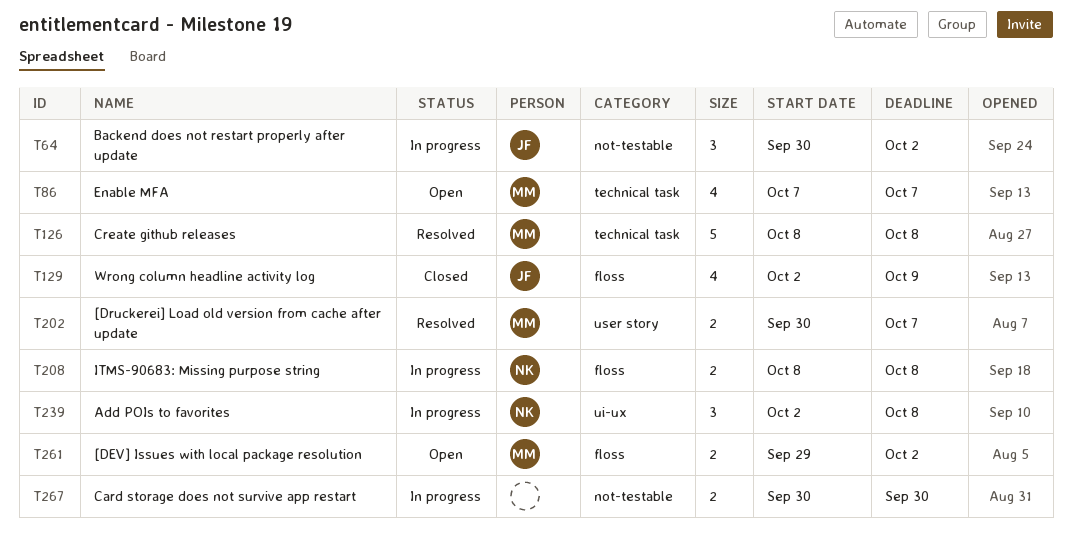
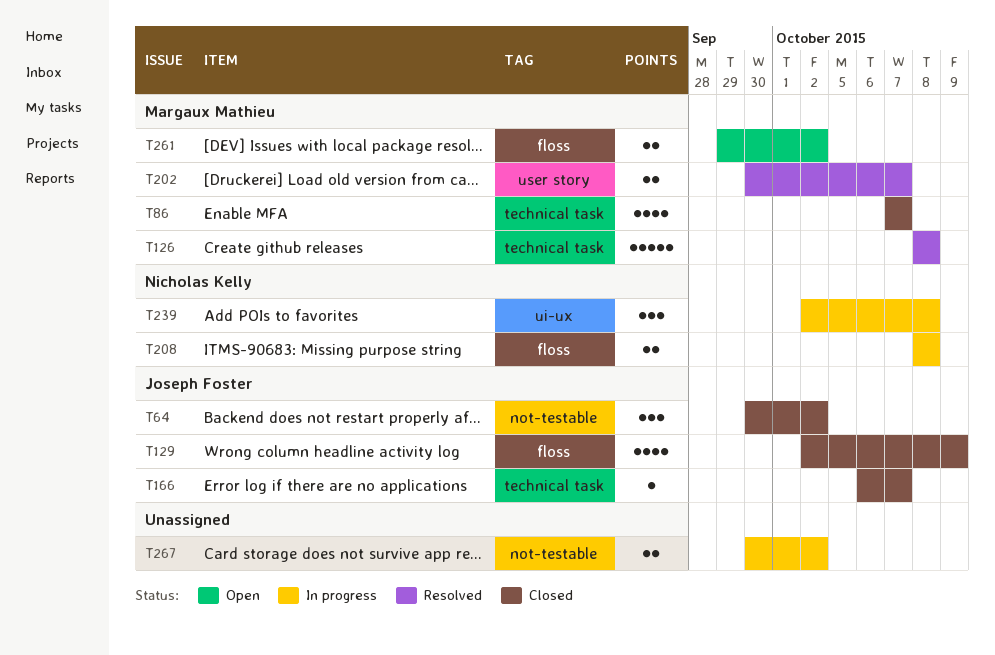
T64, status: In progress -> Closed
T86, status: Open -> Closed
T166: none -> present
T267, due: Sep 30 -> Oct 2

